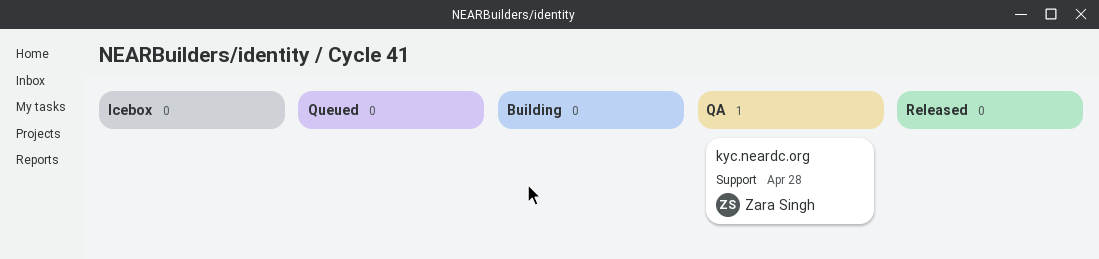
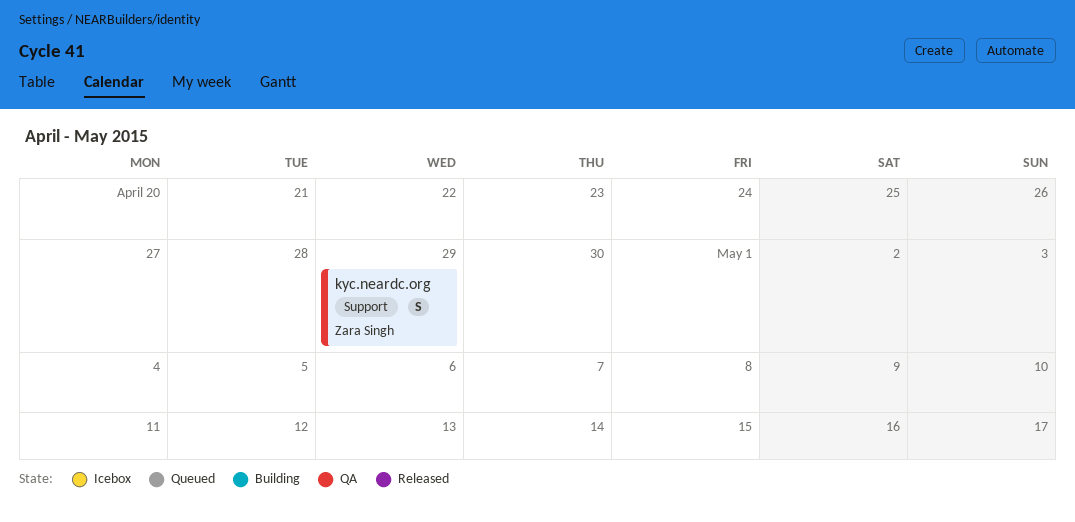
kyc.neardc.org, due: Apr 28 -> Apr 29

